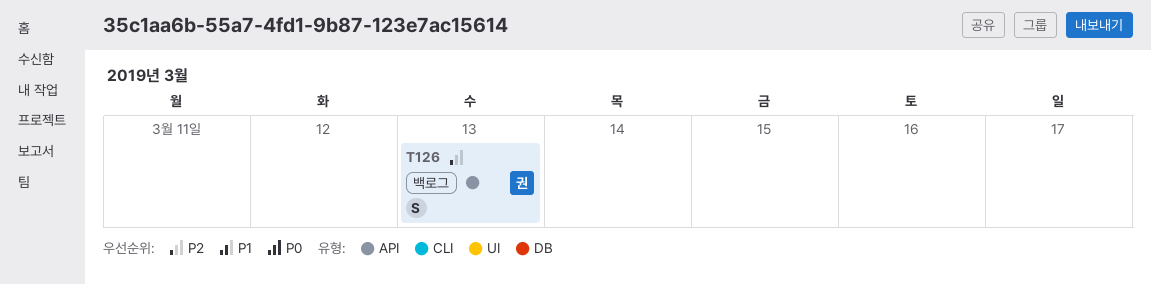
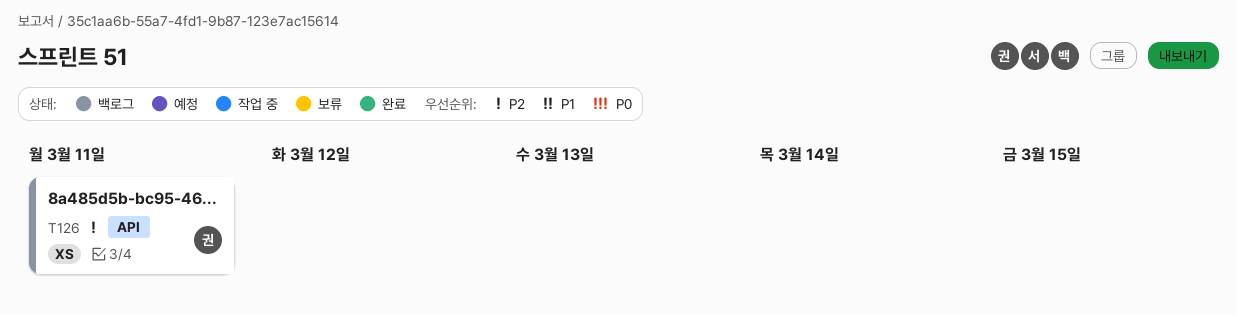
T126, estimate: S -> XS
T126, due: Mar 13 -> Mar 11

